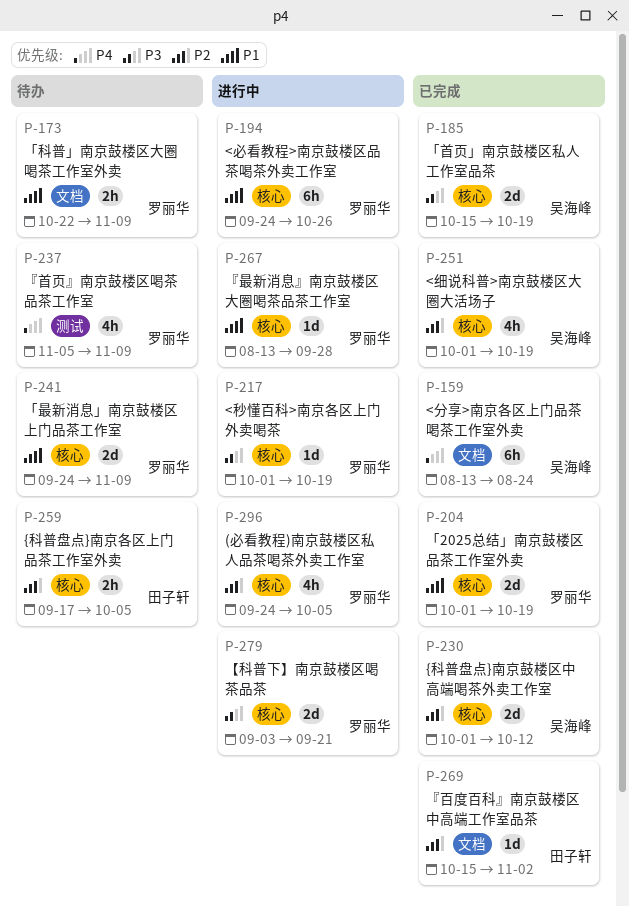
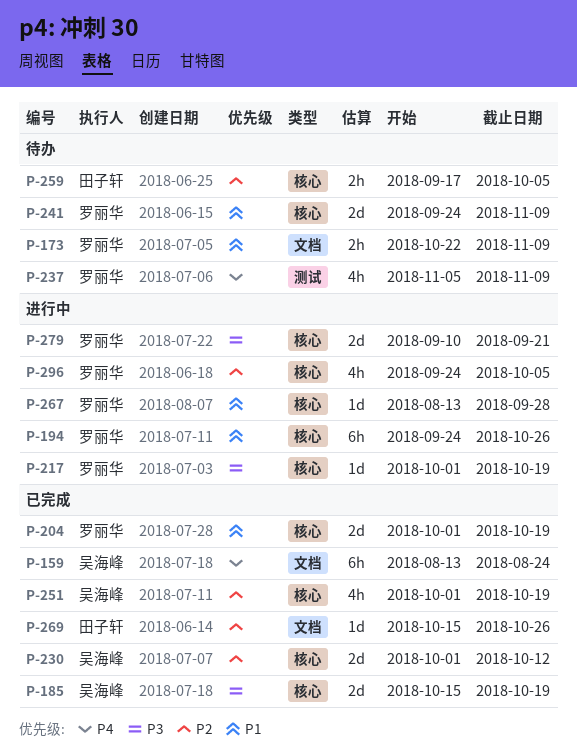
P-269, due: Nov 2 -> Oct 26
P-279, start: Sep 3 -> Sep 10

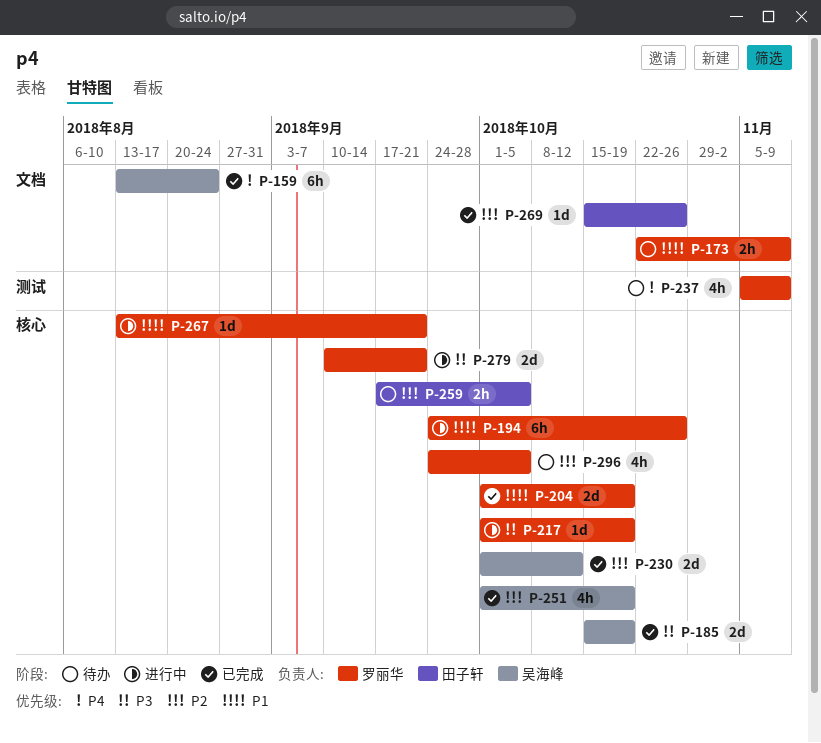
P-241: present -> none
P-267, due: Sep 28 -> Sep 21
P-296, status: 进行中 -> 待办

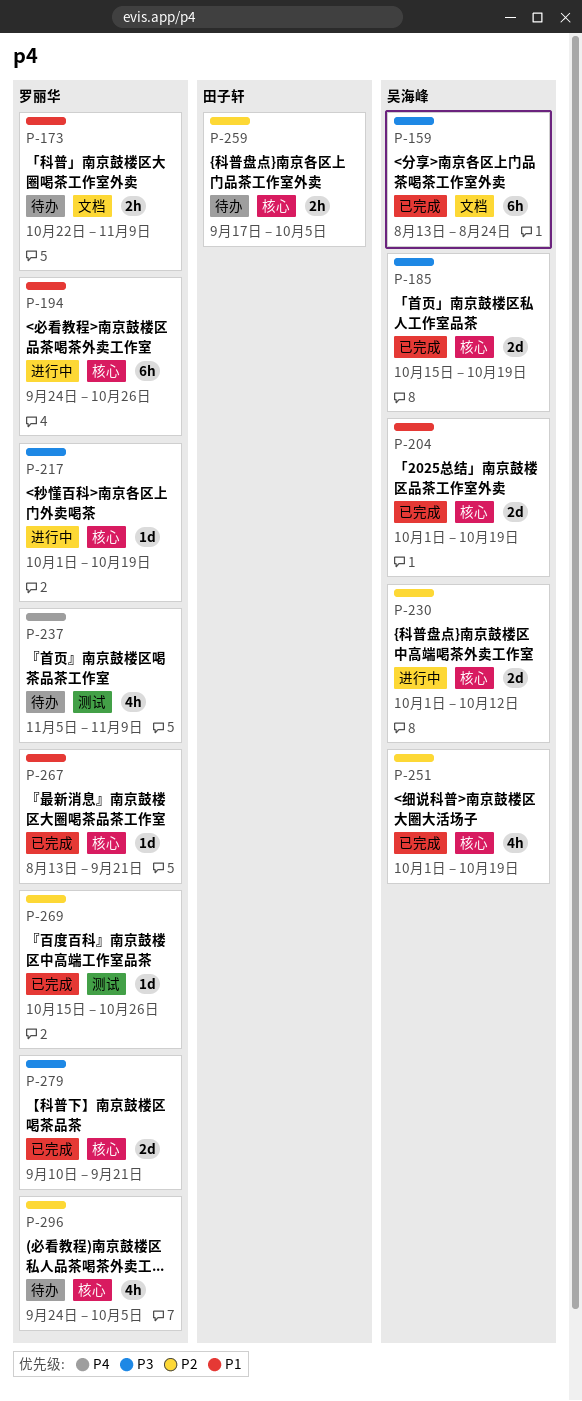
P-159, priority: P4 -> P3
P-204, owner: 罗丽华 -> 吴海峰
P-230, status: 已完成 -> 进行中
P-267, status: 进行中 -> 已完成
P-269, owner: 田子轩 -> 罗丽华
P-269, label: 文档 -> 测试
P-279, status: 进行中 -> 已完成

